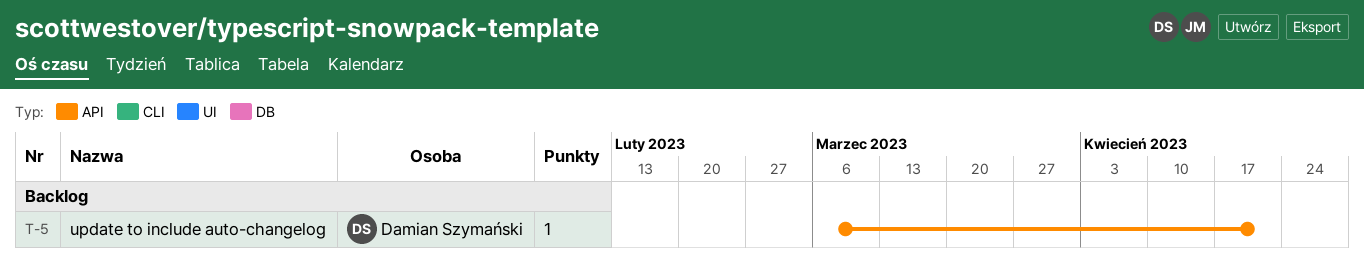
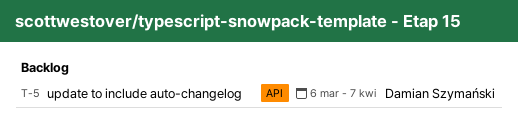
T-5, due: Apr 21 -> Apr 7

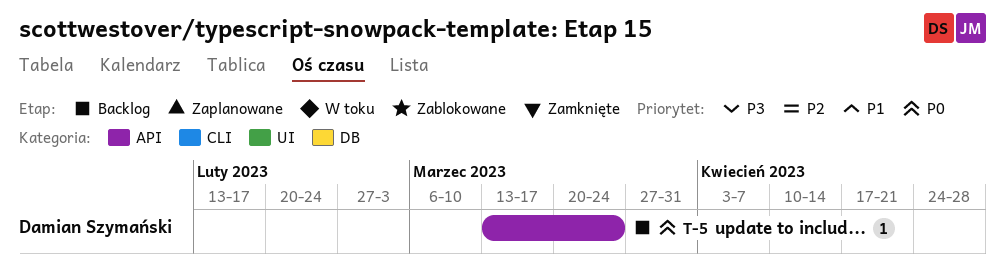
T-5, start: Mar 6 -> Mar 13
T-5, due: Apr 7 -> Mar 24

